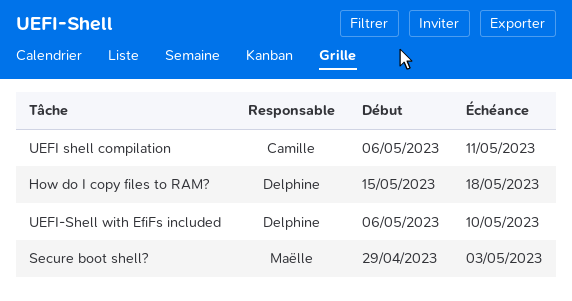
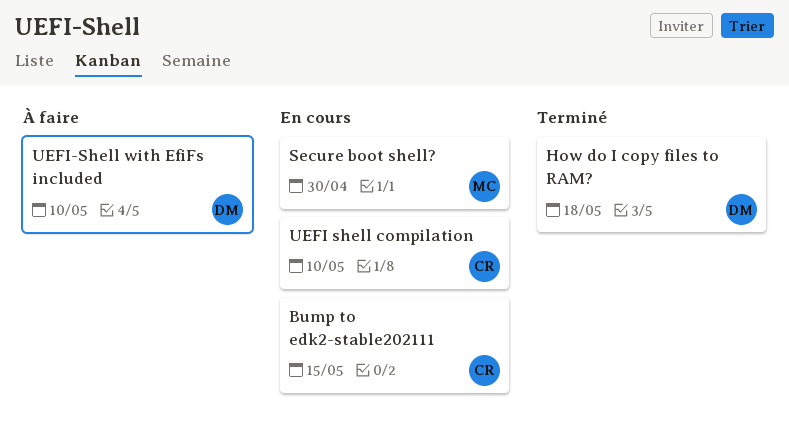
Bump to edk2-stable202111: none -> present
Secure boot shell?, due: May 3 -> Apr 30
UEFI shell compilation, due: May 11 -> May 10

